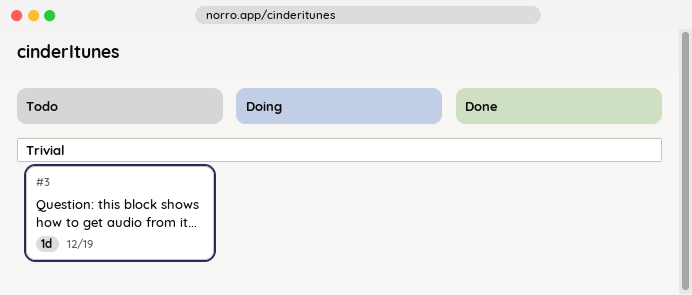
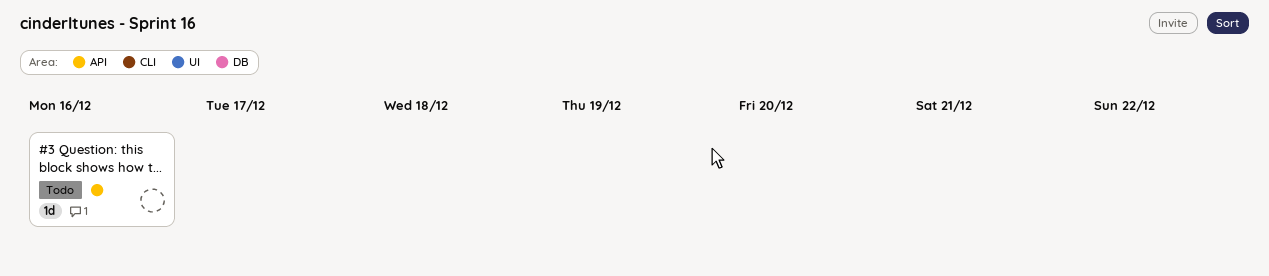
#3, due: Dec 19 -> Dec 16

